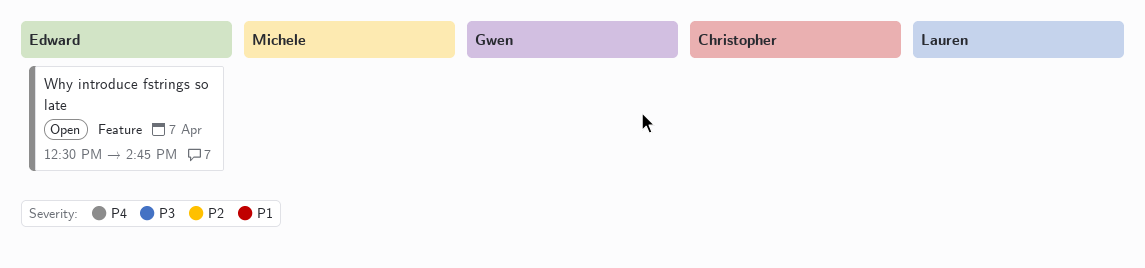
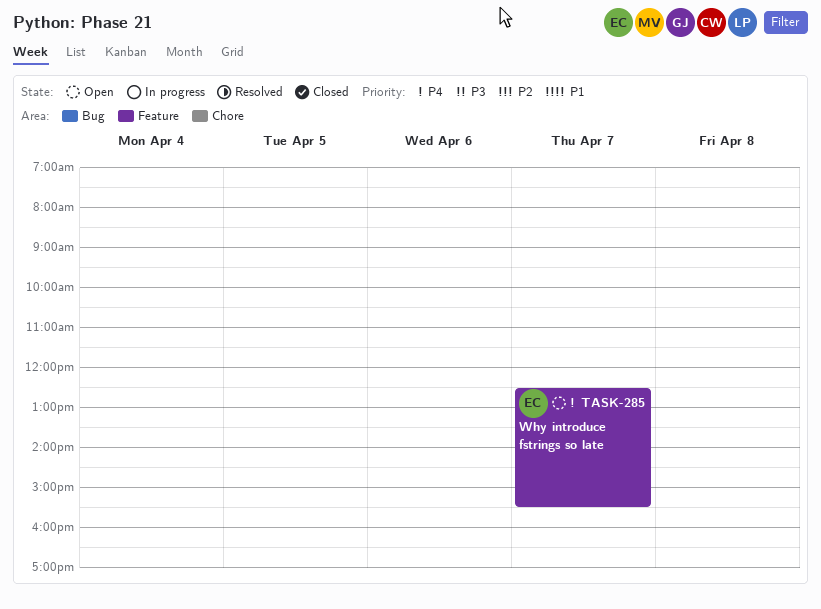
Why introduce fstrings so late, ends: 14:45 -> 15:30

